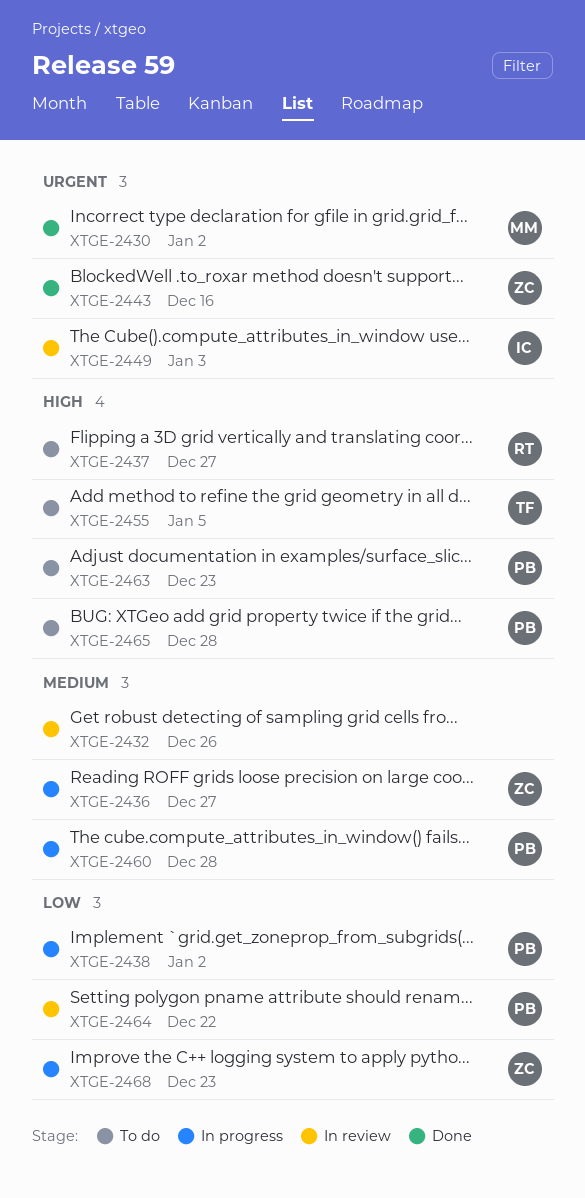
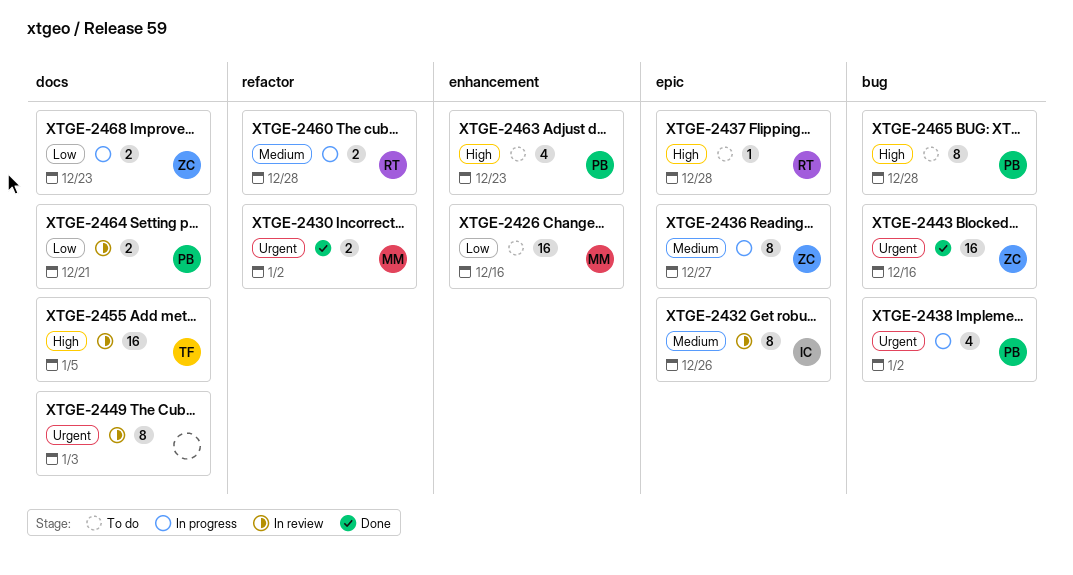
XTGE-2426: none -> present
XTGE-2432, owner: none -> IC
XTGE-2437, due: Dec 27 -> Dec 28
XTGE-2438, priority: Low -> Urgent
XTGE-2449, owner: IC -> none
XTGE-2455, status: To do -> In review
XTGE-2460, owner: PB -> RT
XTGE-2464, due: Dec 22 -> Dec 21

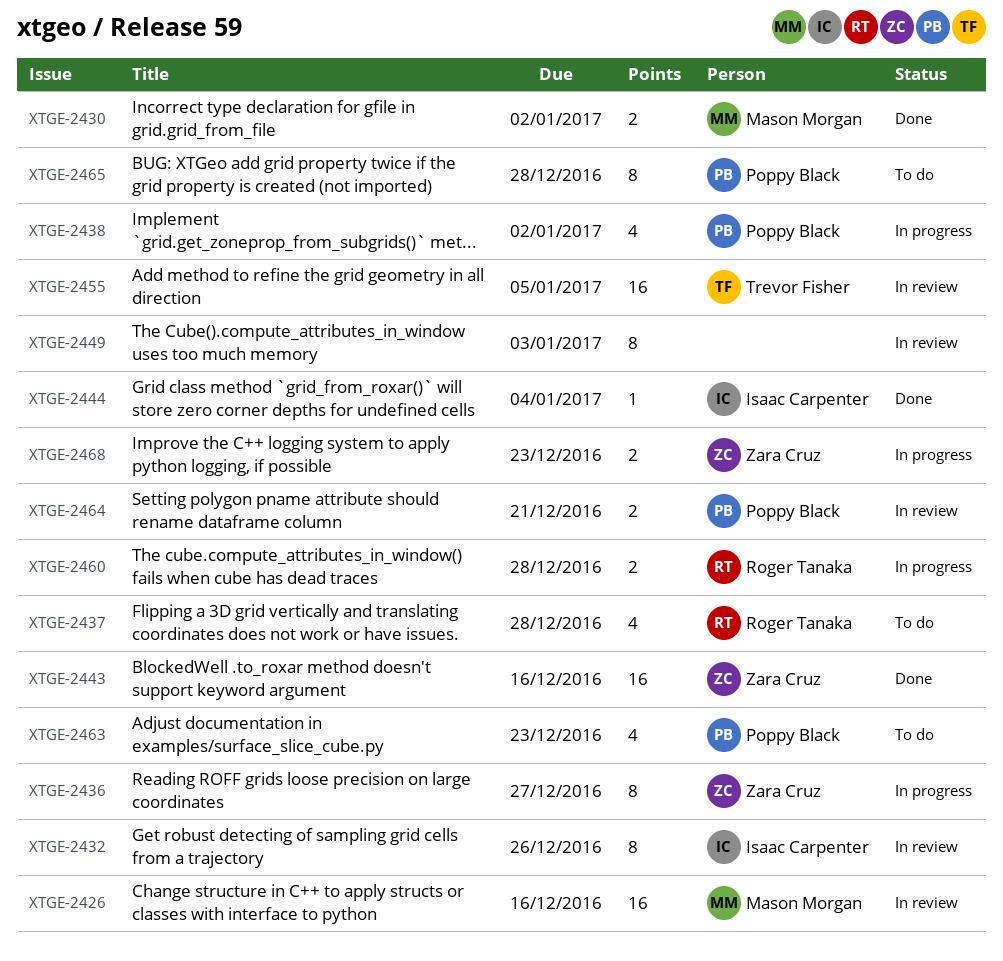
XTGE-2426, status: To do -> In review
XTGE-2437, estimate: 1 -> 4
XTGE-2444: none -> present

